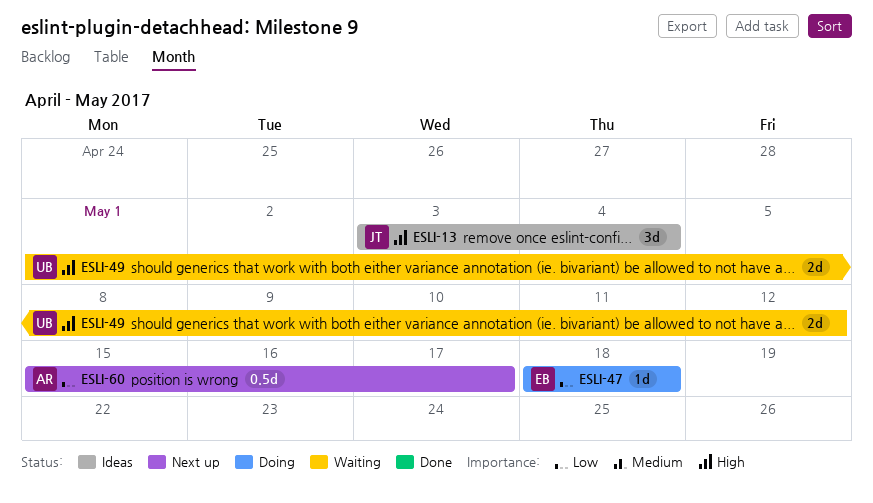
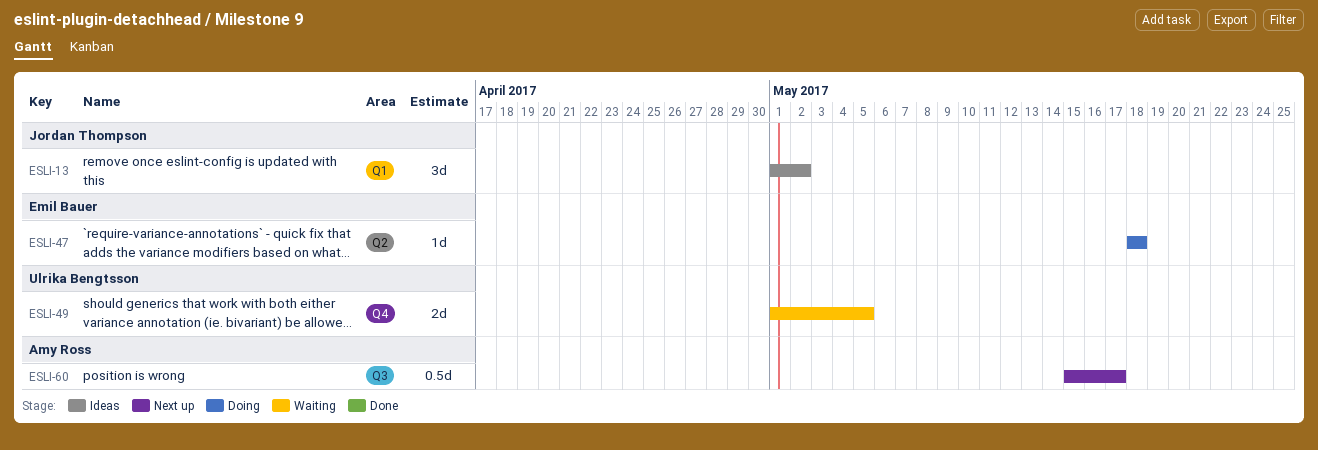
ESLI-13, start: May 3 -> May 1
ESLI-13, due: May 4 -> May 2
ESLI-49, due: May 12 -> May 5

